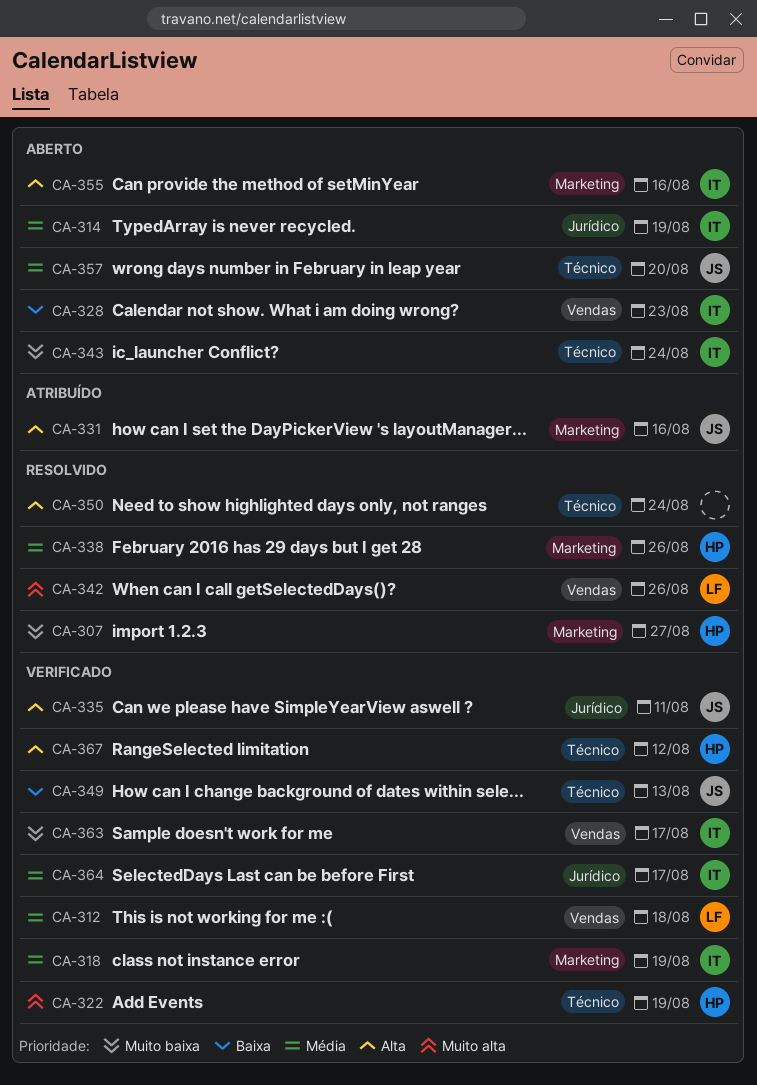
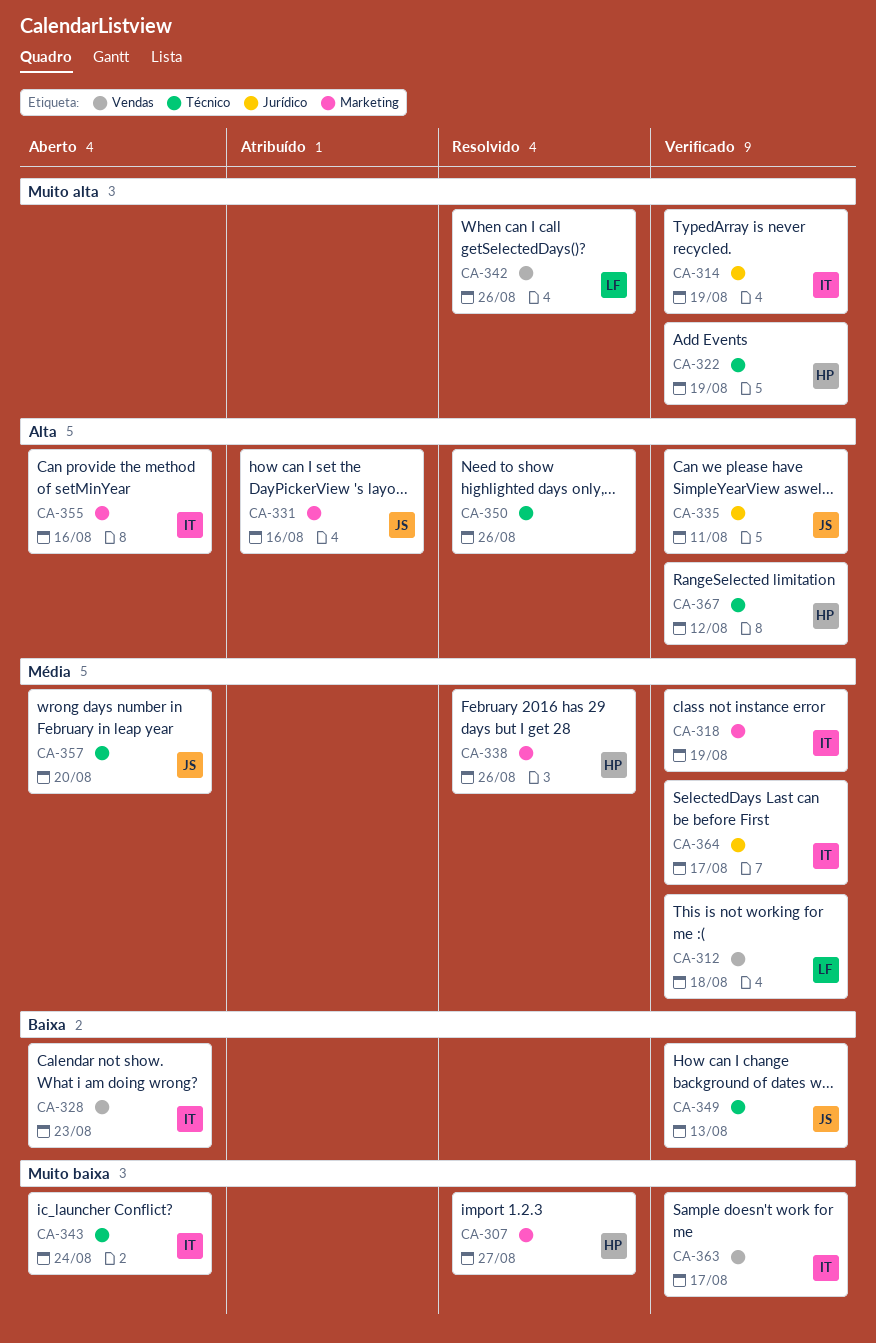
CA-314, status: Aberto -> Verificado
CA-314, priority: Média -> Muito alta
CA-350, due: Aug 24 -> Aug 26

